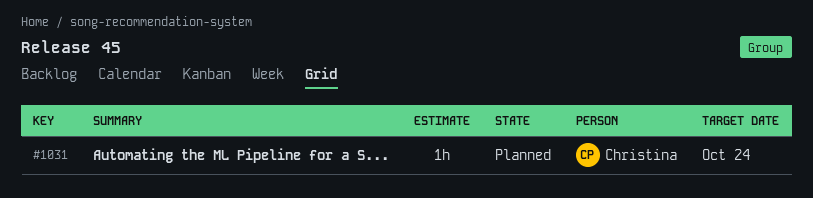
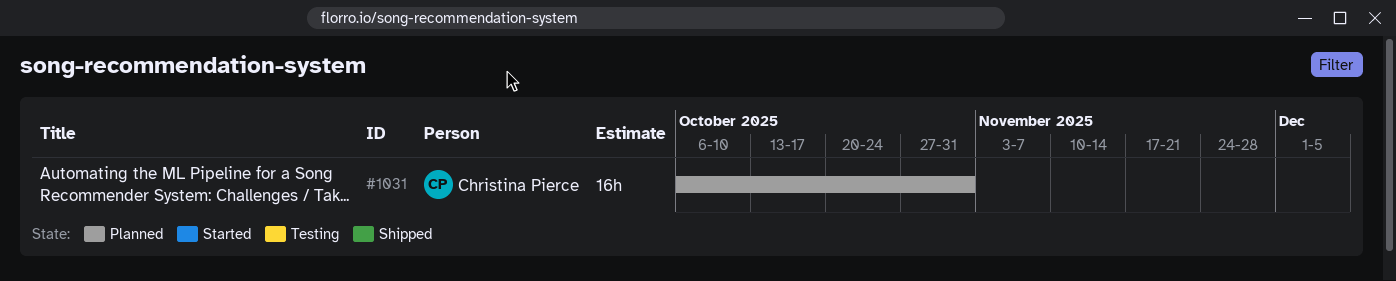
#1031, estimate: 1h -> 16h
#1031, due: Oct 24 -> Oct 31

